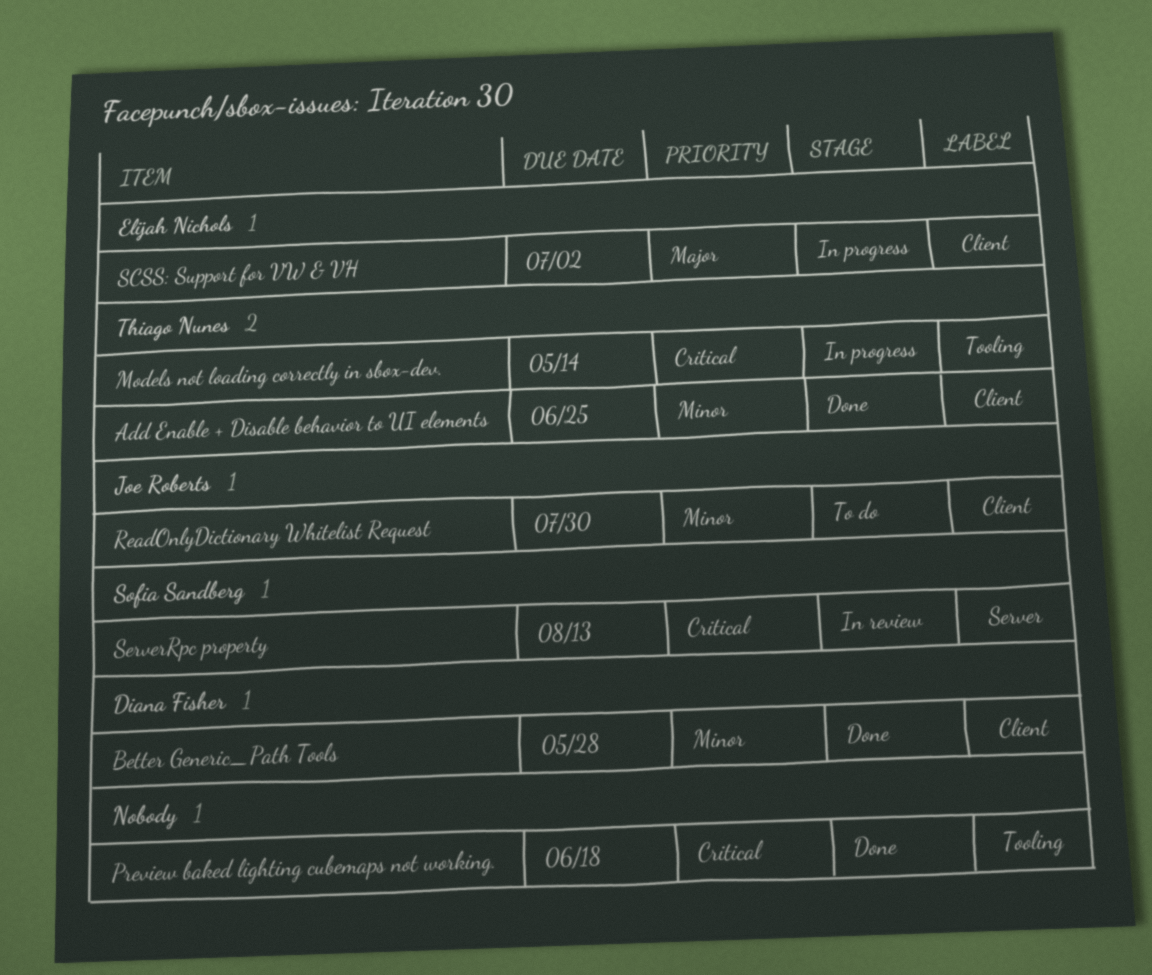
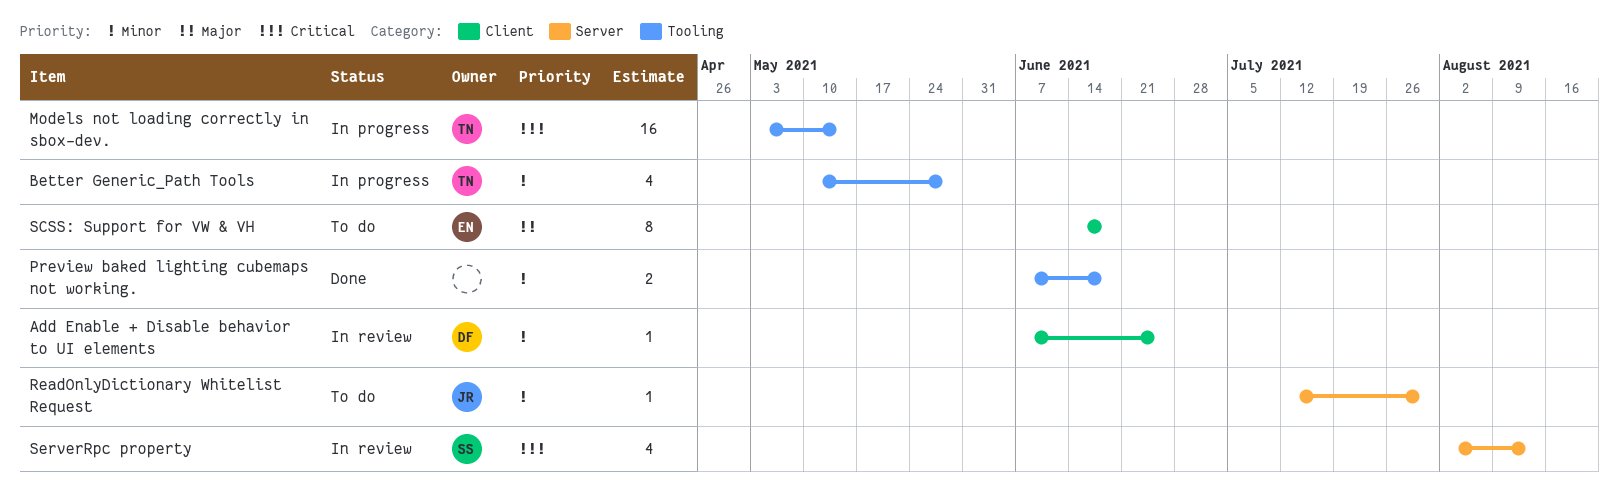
Add Enable + Disable behavior to UI elements, status: Done -> In review
Add Enable + Disable behavior to UI elements, owner: Thiago Nunes -> Diana Fisher
Better Generic_Path Tools, status: Done -> In progress
Better Generic_Path Tools, owner: Diana Fisher -> Thiago Nunes
Better Generic_Path Tools, label: Client -> Tooling
Preview baked lighting cubemaps not working., priority: Critical -> Minor
ReadOnlyDictionary Whitelist Request, label: Client -> Server
SCSS: Support for VW & VH, status: In progress -> To do
SCSS: Support for VW & VH, due: Jul 2 -> Jun 18

